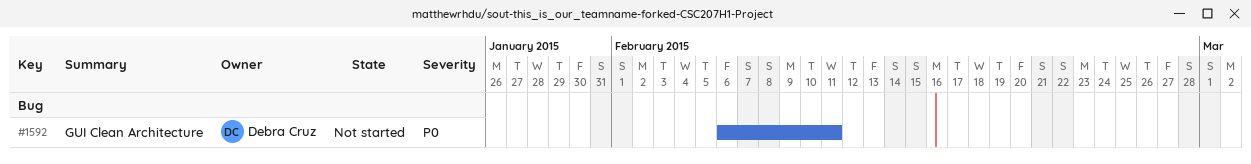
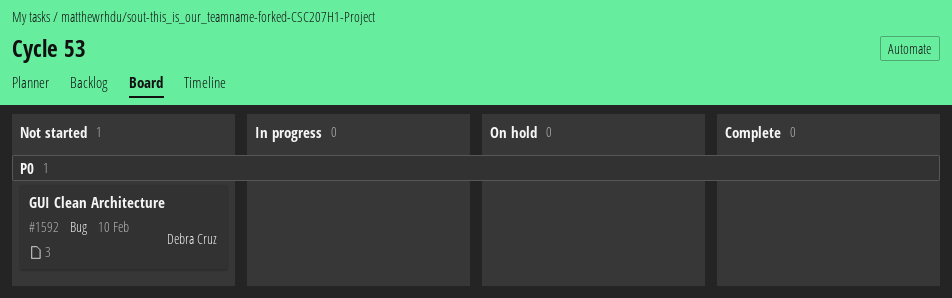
#1592, due: Feb 11 -> Feb 10

